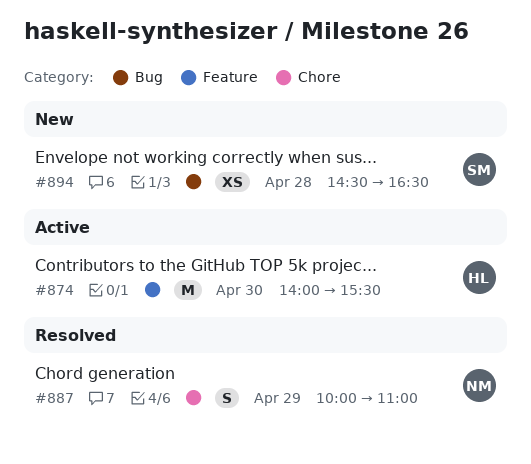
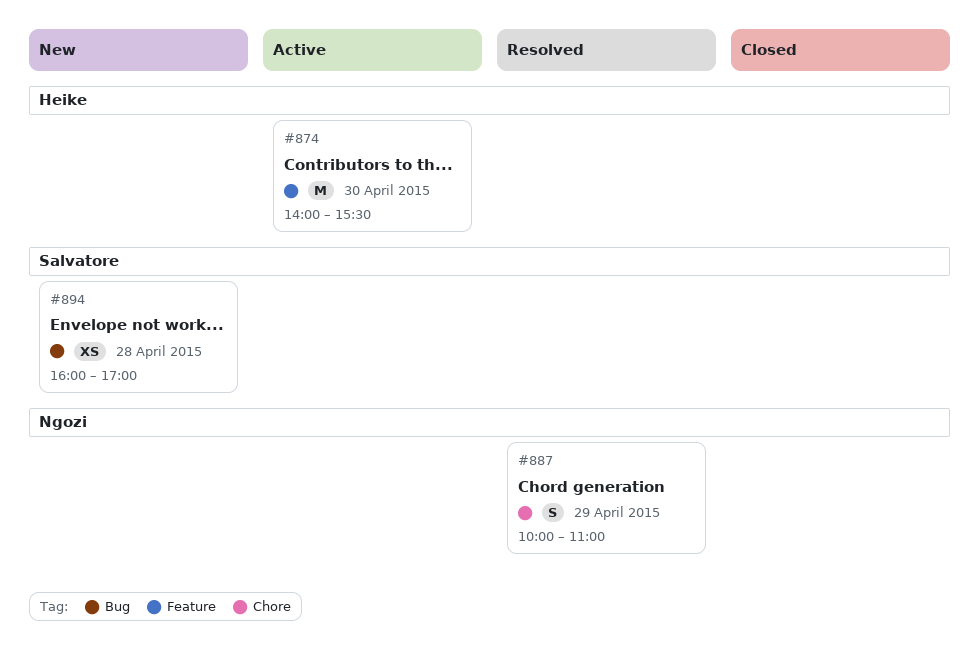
#894, begins: 14:30 -> 16:00
#894, ends: 16:30 -> 17:00

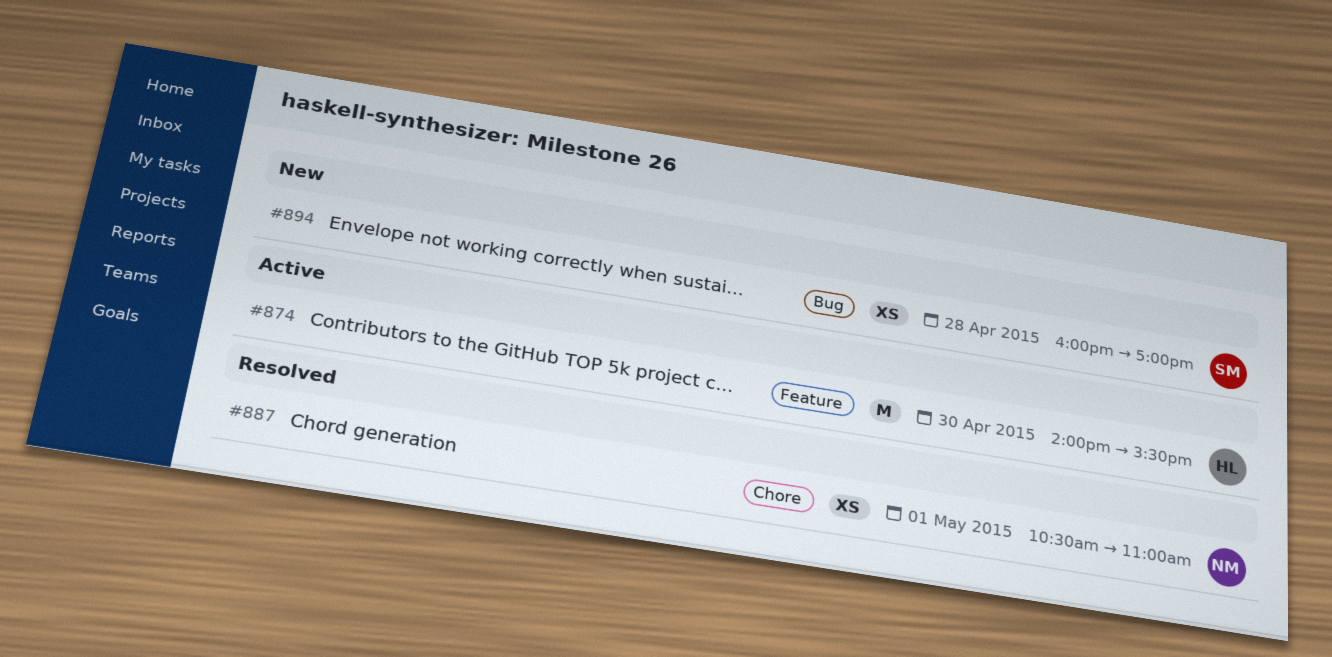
#887, estimate: S -> XS
#887, day: Apr 29 -> May 1
#887, begins: 10:00 -> 10:30

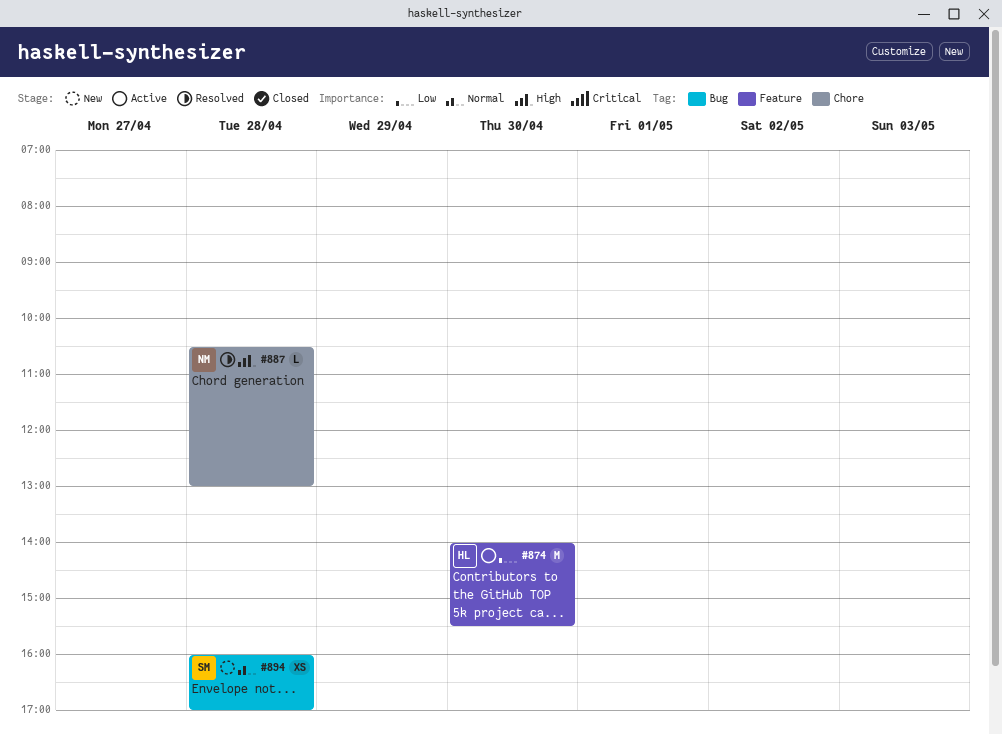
#887, estimate: XS -> L
#887, day: May 1 -> Apr 28
#887, ends: 11:00 -> 13:00

